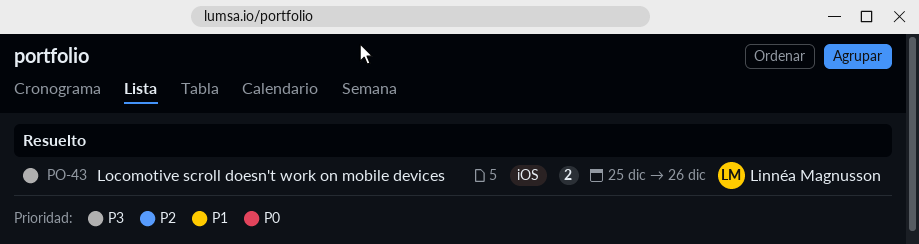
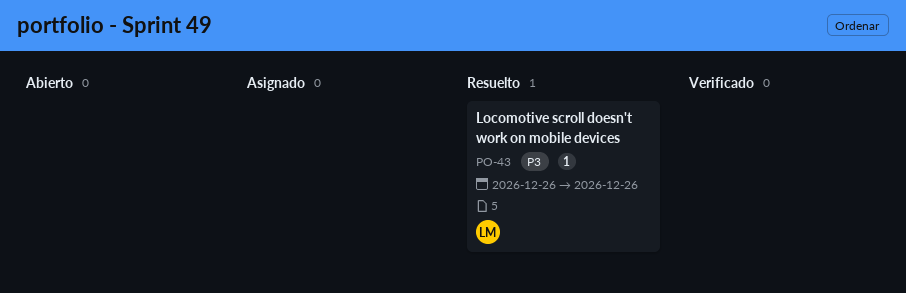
PO-43, estimate: 2 -> 1
PO-43, start: Dec 25 -> Dec 26

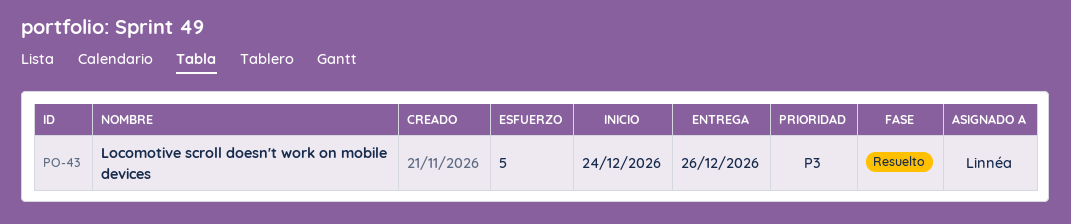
PO-43, estimate: 1 -> 5
PO-43, start: Dec 26 -> Dec 24

